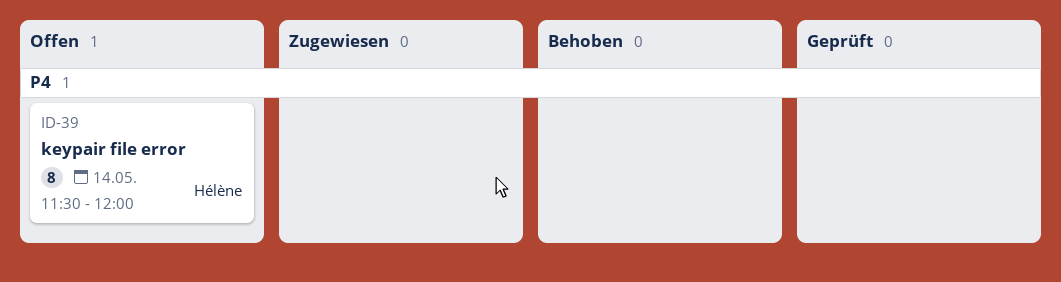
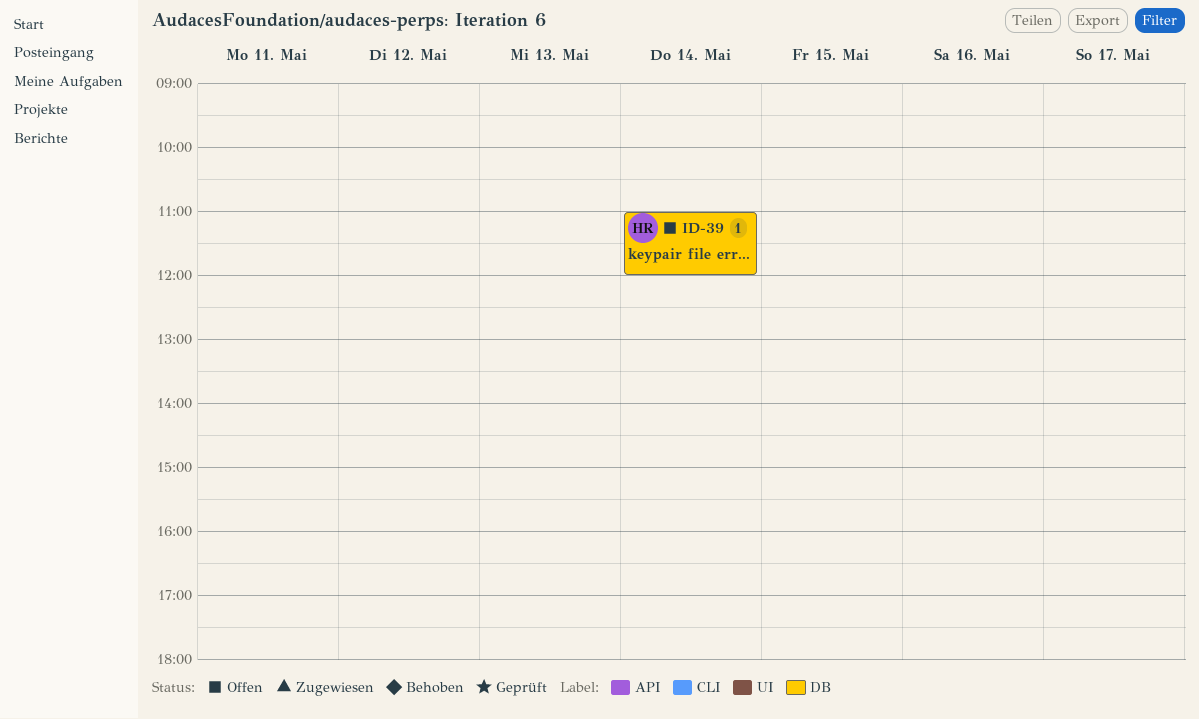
ID-39, estimate: 8 -> 1
ID-39, begins: 11:30 -> 11:00

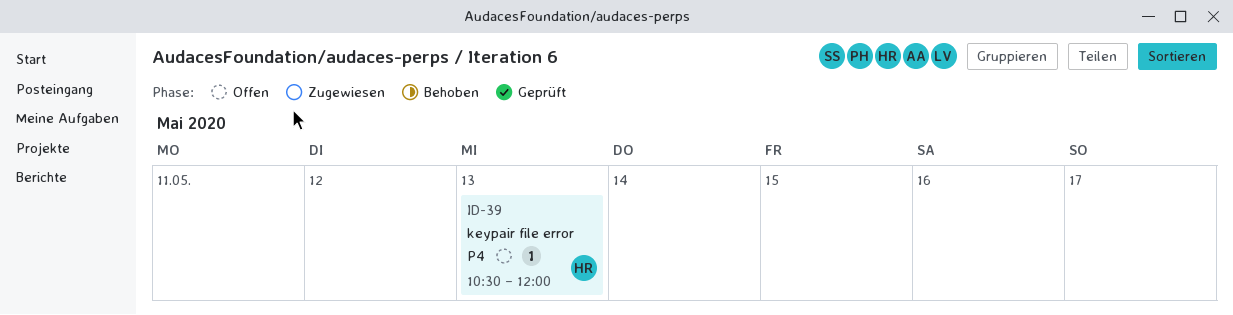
ID-39, day: May 14 -> May 13
ID-39, begins: 11:00 -> 10:30

